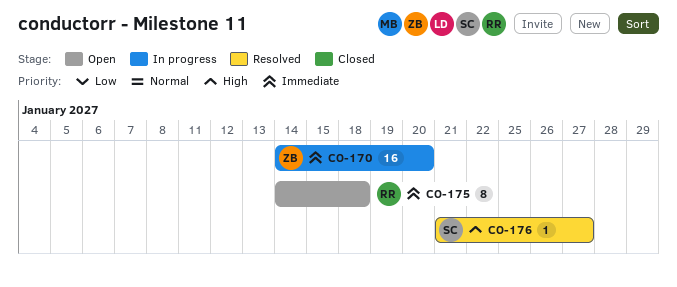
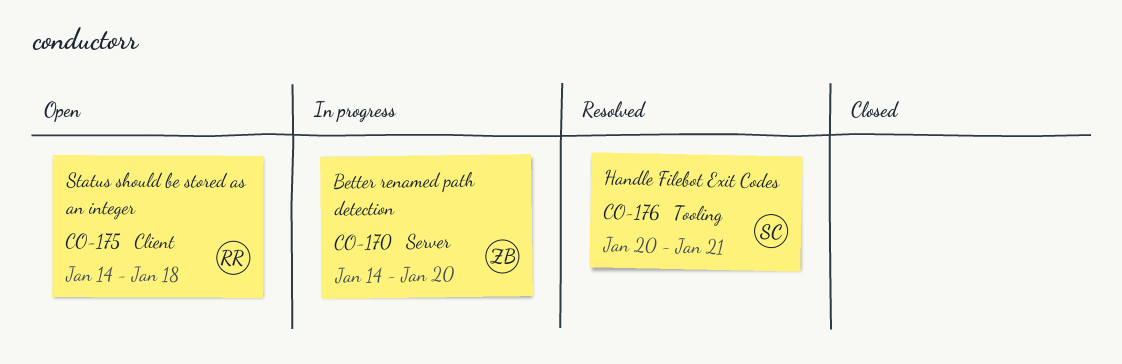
CO-176, start: Jan 21 -> Jan 20
CO-176, due: Jan 27 -> Jan 21

